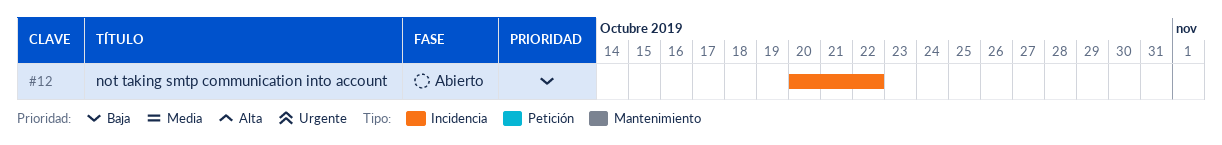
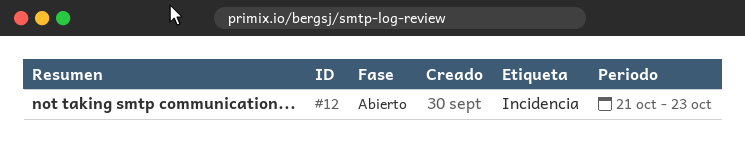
#12, start: Oct 20 -> Oct 21
#12, due: Oct 22 -> Oct 23

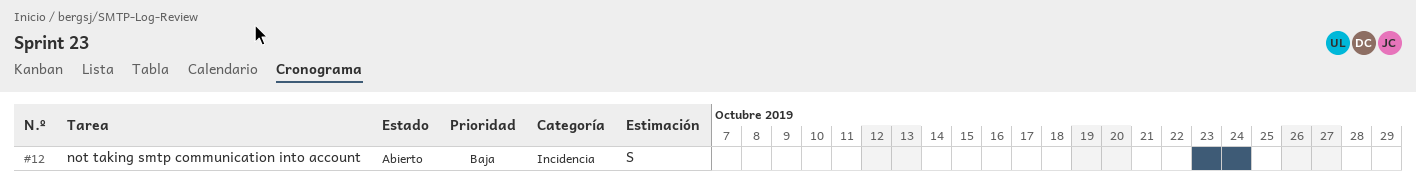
#12, start: Oct 21 -> Oct 23
#12, due: Oct 23 -> Oct 24

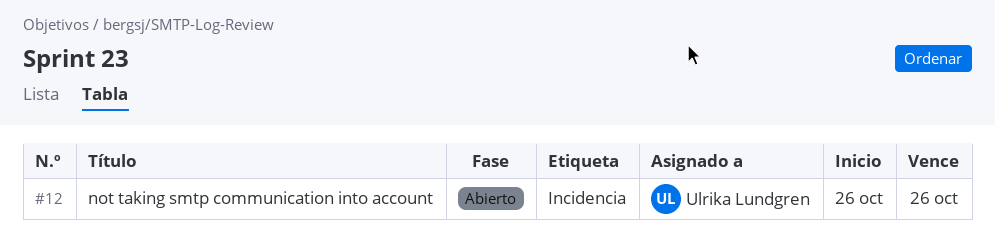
#12, start: Oct 23 -> Oct 26
#12, due: Oct 24 -> Oct 26

